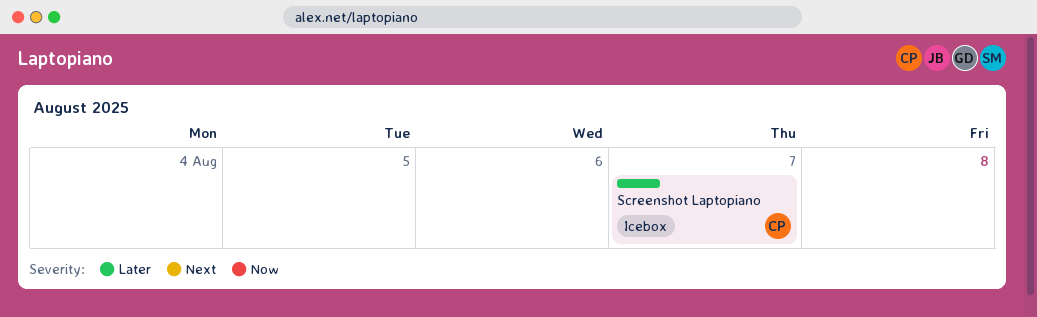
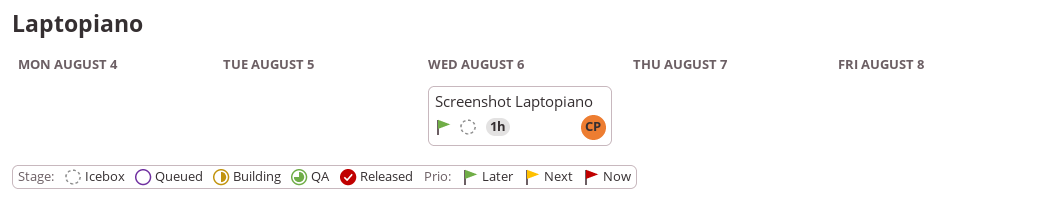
Screenshot Laptopiano, due: Aug 7 -> Aug 6

